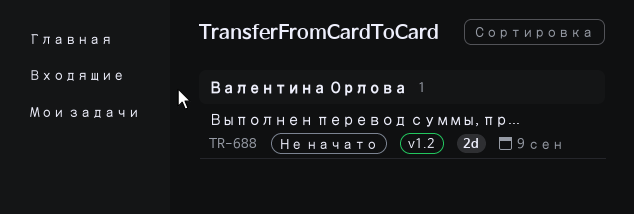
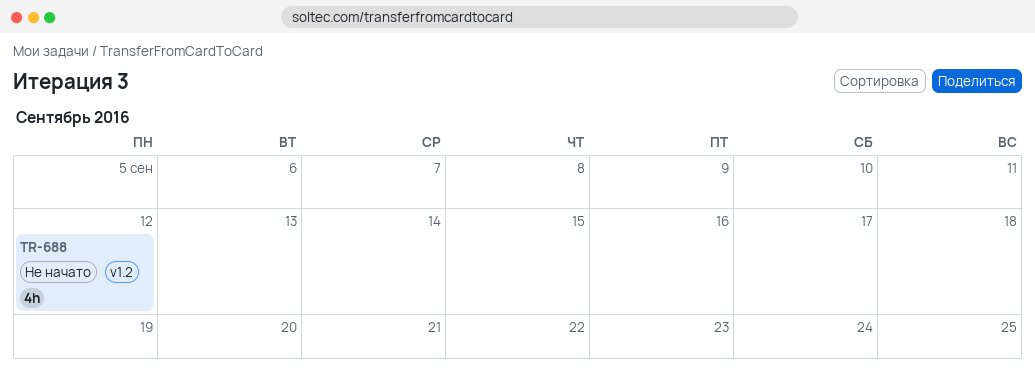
TR-688, estimate: 2d -> 4h
TR-688, due: Sep 9 -> Sep 12

